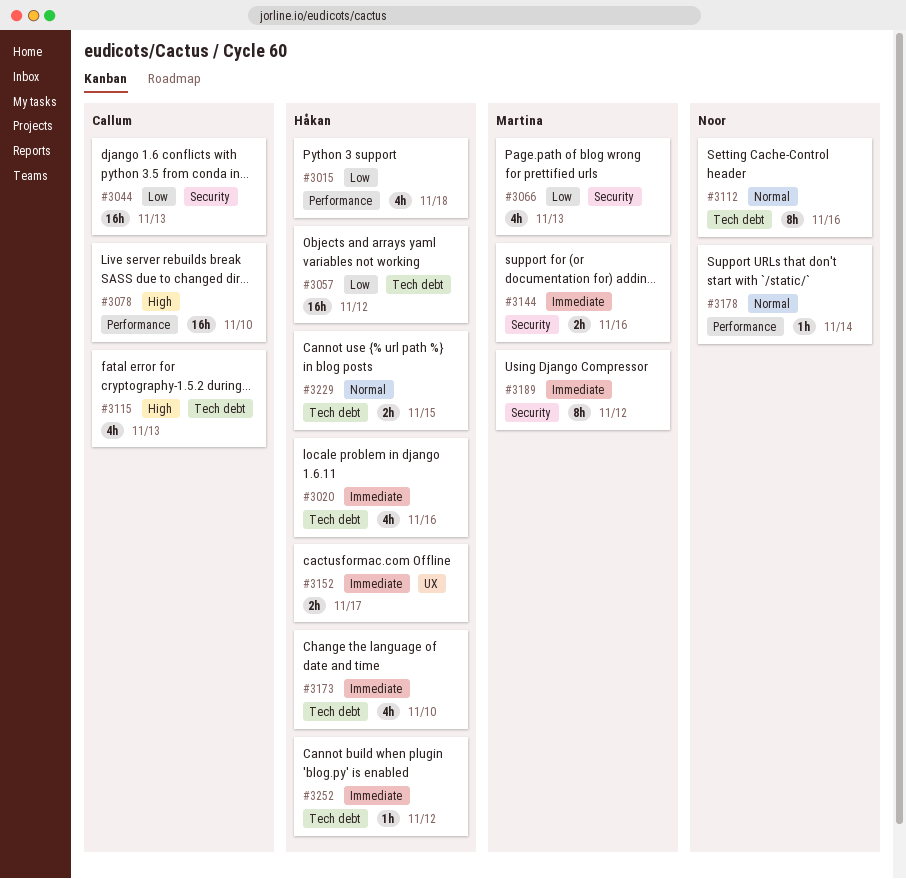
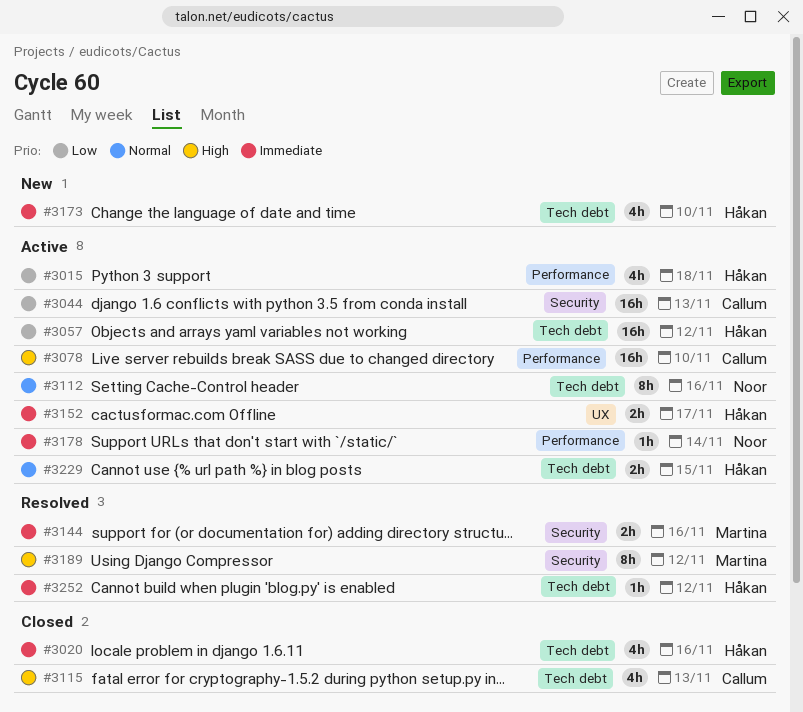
#3066: present -> none
#3178, priority: Normal -> Immediate
#3189, priority: Immediate -> High

